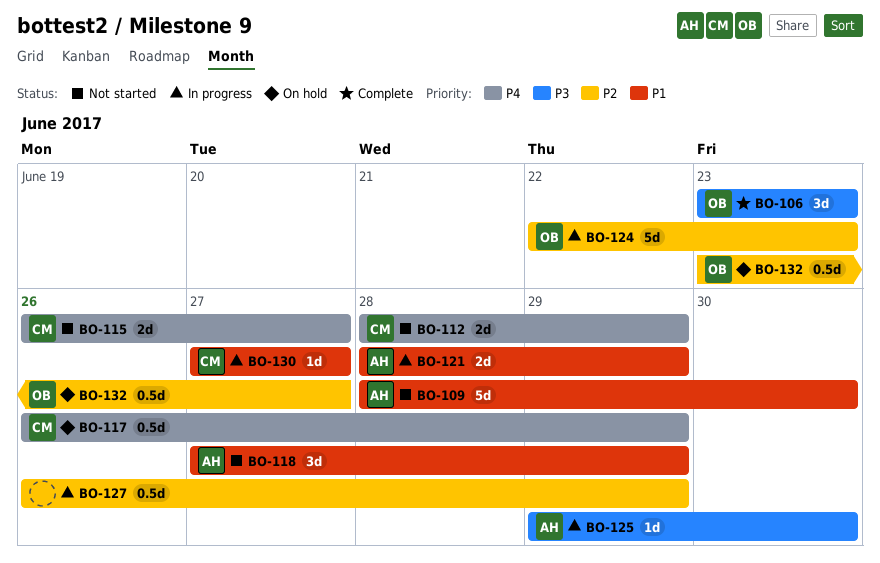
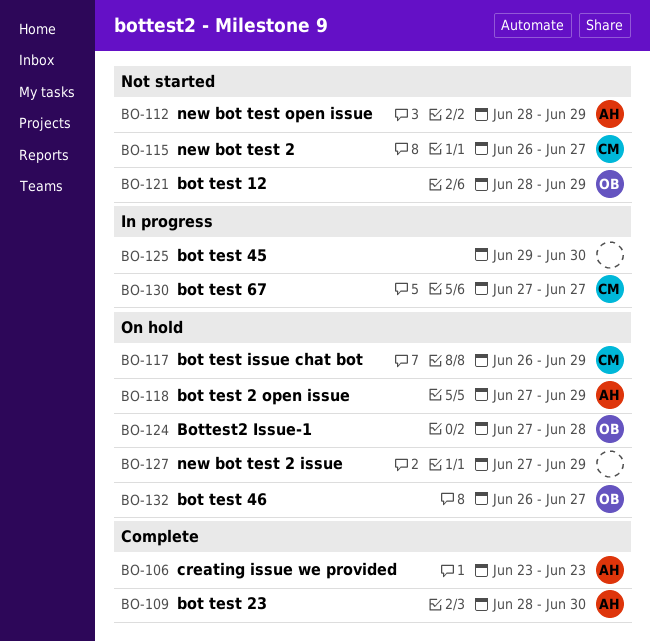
BO-106, owner: OB -> AH
BO-109, status: Not started -> Complete
BO-112, owner: CM -> AH
BO-118, status: Not started -> On hold
BO-121, status: In progress -> Not started
BO-121, owner: AH -> OB
BO-124, status: In progress -> On hold
BO-124, start: Jun 22 -> Jun 27
BO-124, due: Jun 23 -> Jun 28
BO-125, owner: AH -> none
BO-127, status: In progress -> On hold
BO-127, start: Jun 26 -> Jun 27
BO-132, start: Jun 23 -> Jun 26

